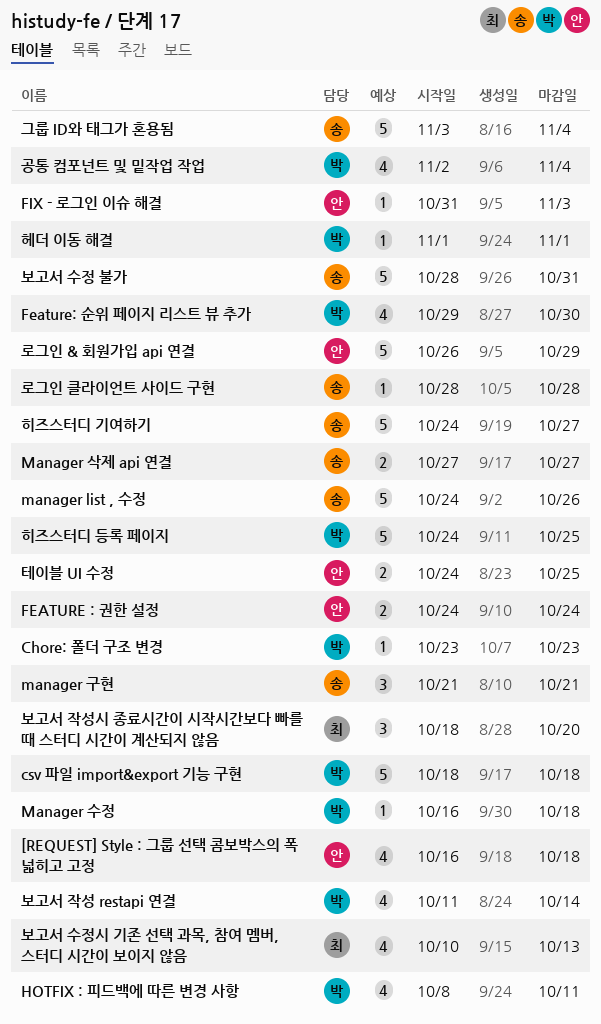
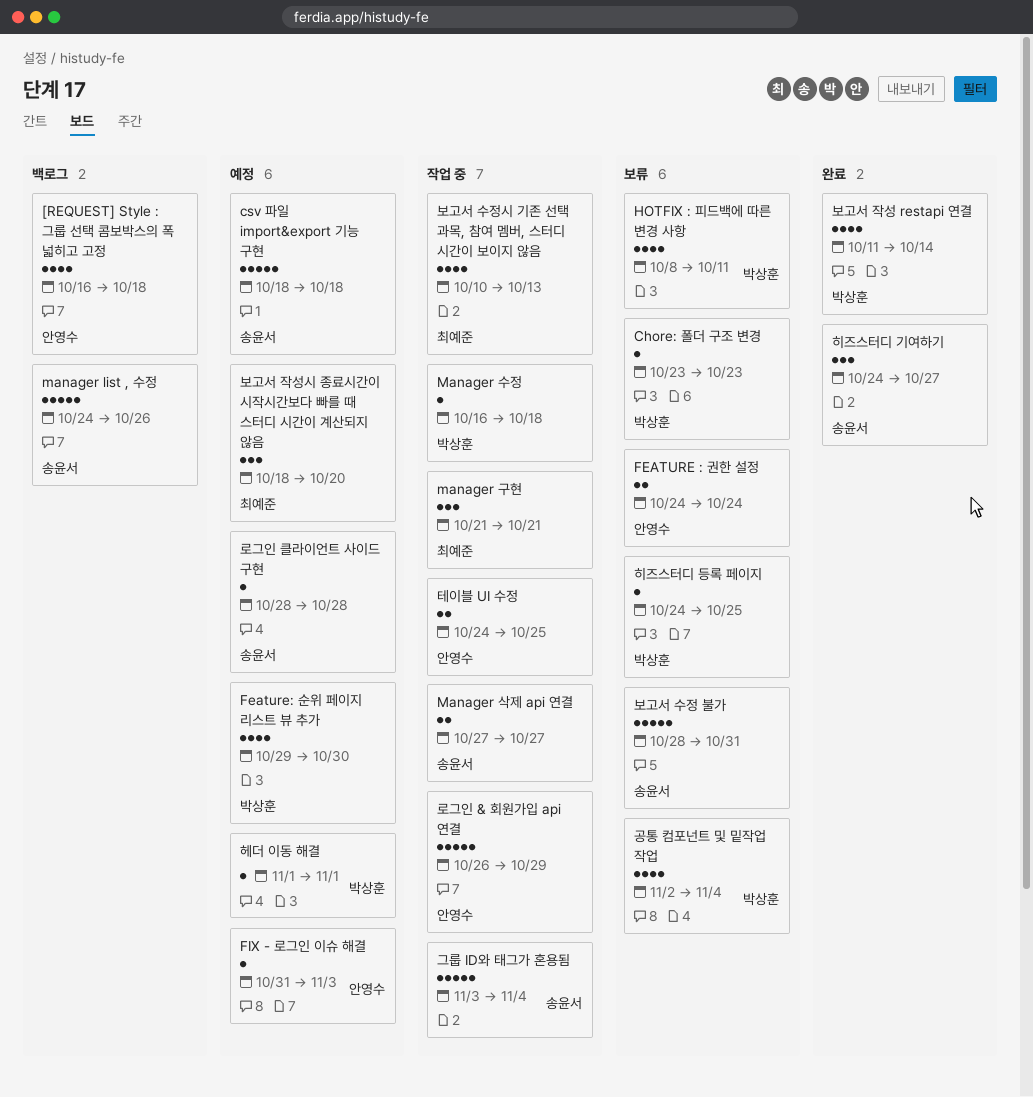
csv 파일 import&export 기능 구현, owner: 박상훈 -> 송윤서
manager 구현, owner: 송윤서 -> 최예준
히즈스터디 기여하기, estimate: 5 -> 3
히즈스터디 등록 페이지, estimate: 5 -> 1

